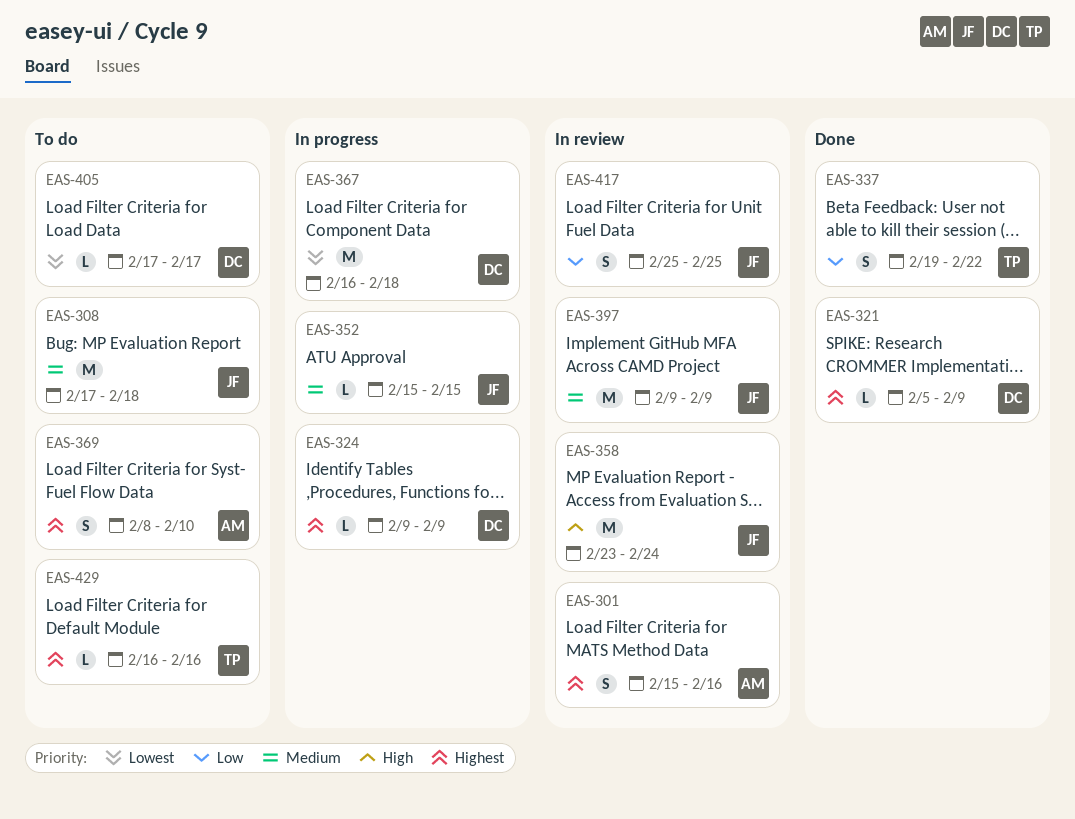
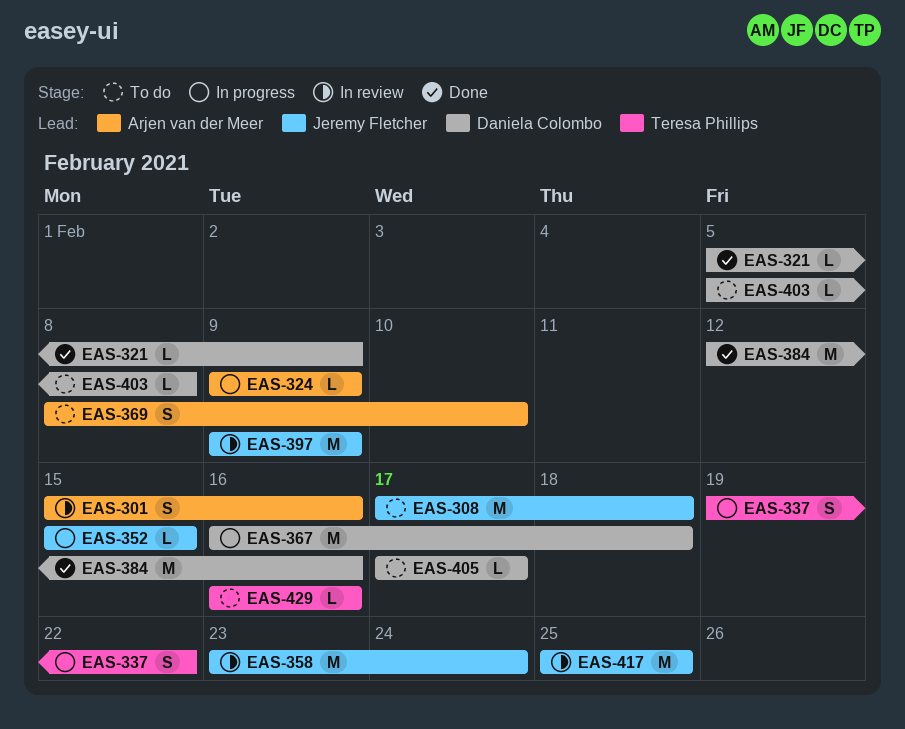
EAS-324, owner: Daniela Colombo -> Arjen van der Meer
EAS-337, status: Done -> In progress
EAS-384: none -> present
EAS-403: none -> present
EAS-417, estimate: S -> M

